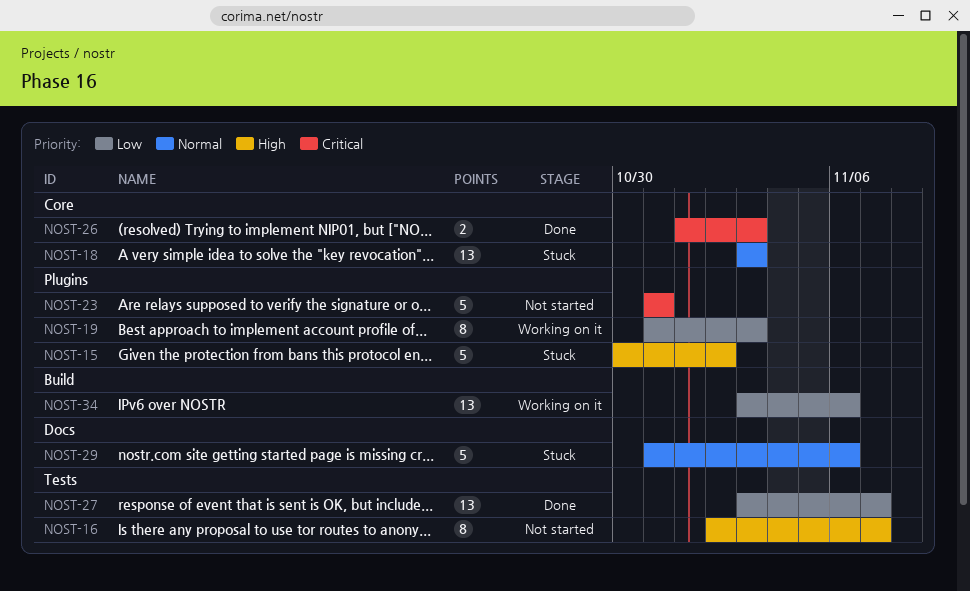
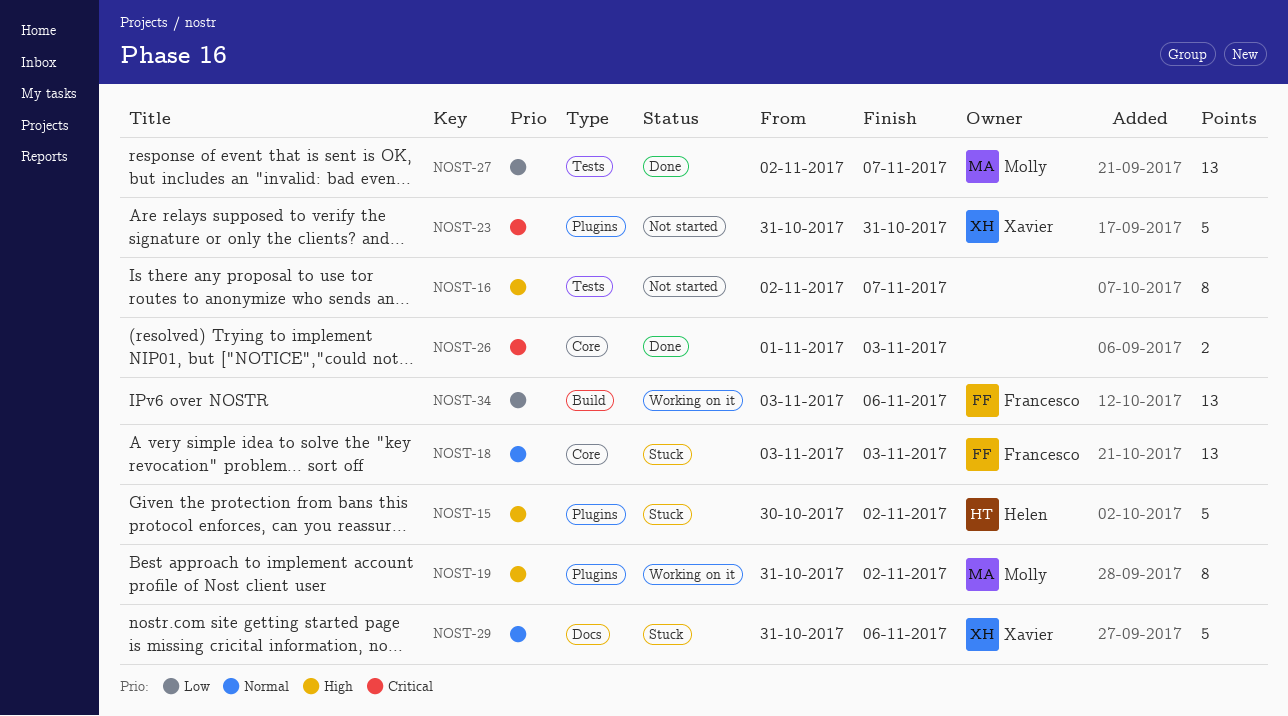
NOST-19, priority: Low -> High
NOST-19, due: Nov 3 -> Nov 2
NOST-27, start: Nov 3 -> Nov 2

